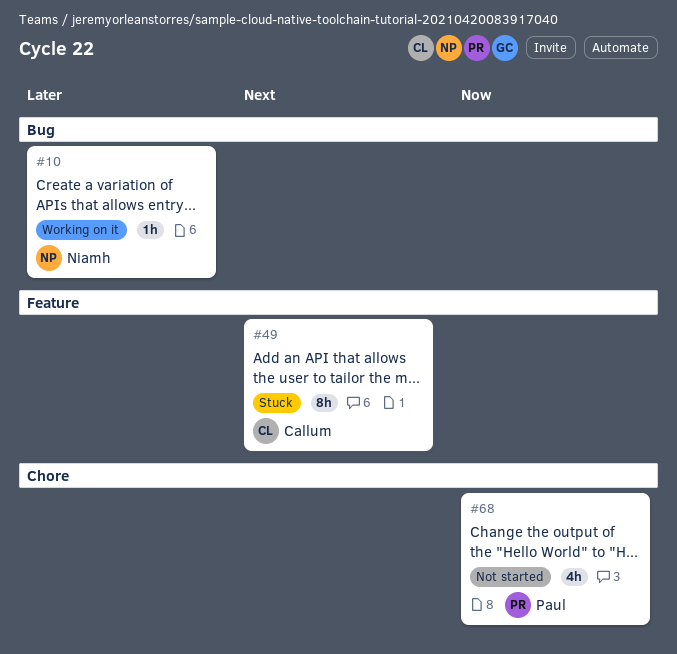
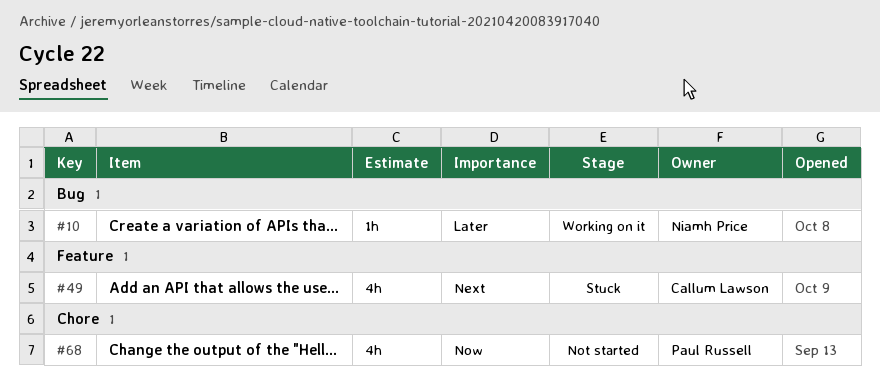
#49, estimate: 8h -> 4h

